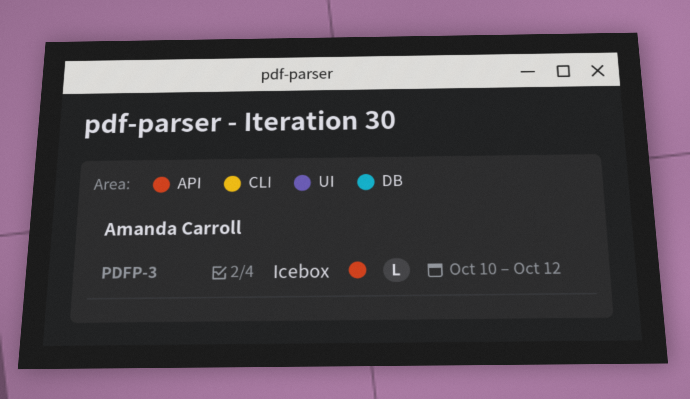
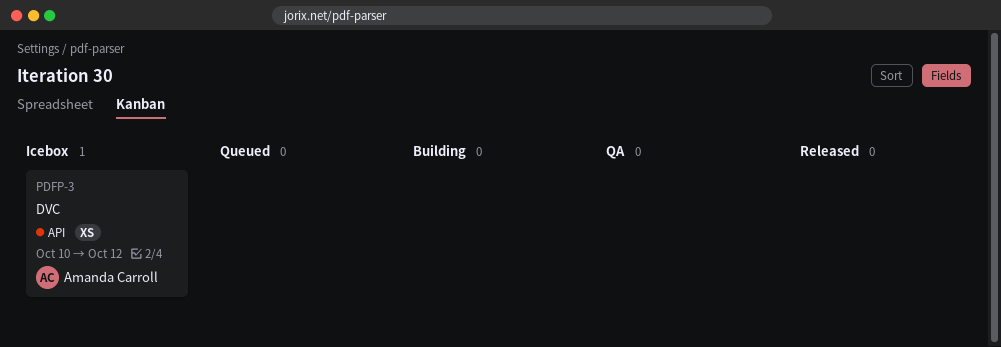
PDFP-3, estimate: L -> XS

